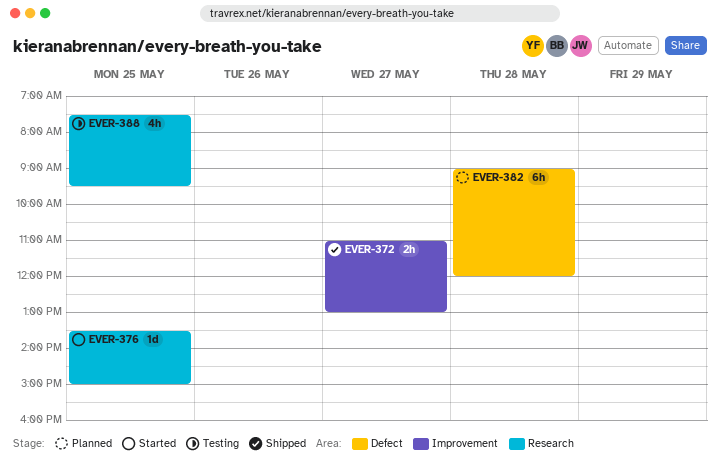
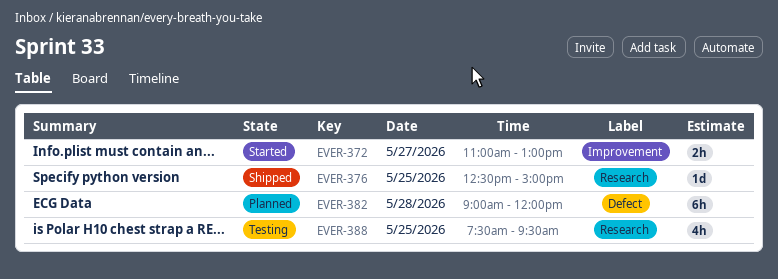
EVER-372, status: Shipped -> Started
EVER-376, status: Started -> Shipped
EVER-376, begins: 13:30 -> 12:30

